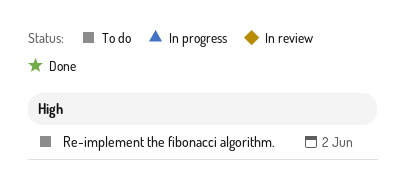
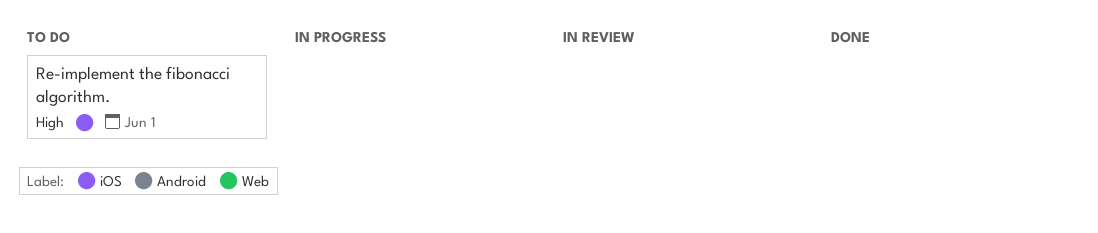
Re-implement the fibonacci algorithm., due: Jun 2 -> Jun 1

